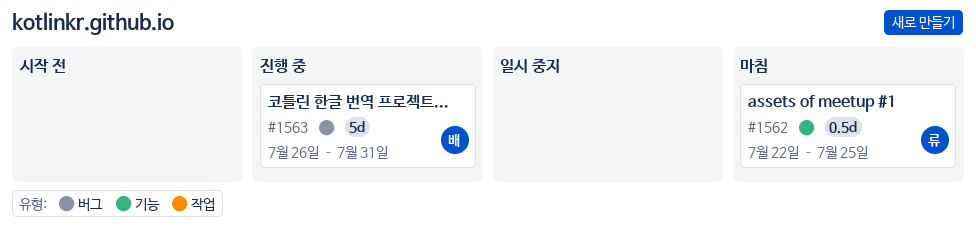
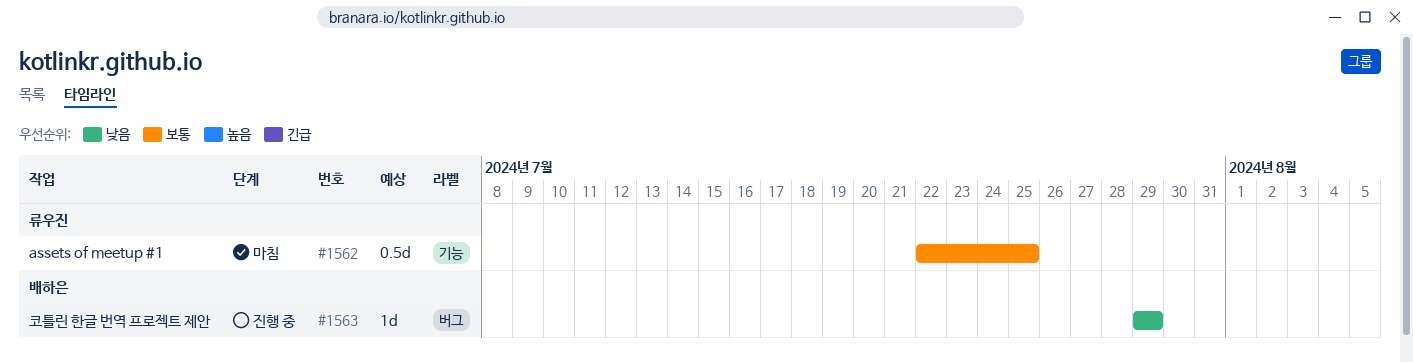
#1563, estimate: 5d -> 1d
#1563, start: Jul 26 -> Jul 29
#1563, due: Jul 31 -> Jul 29

